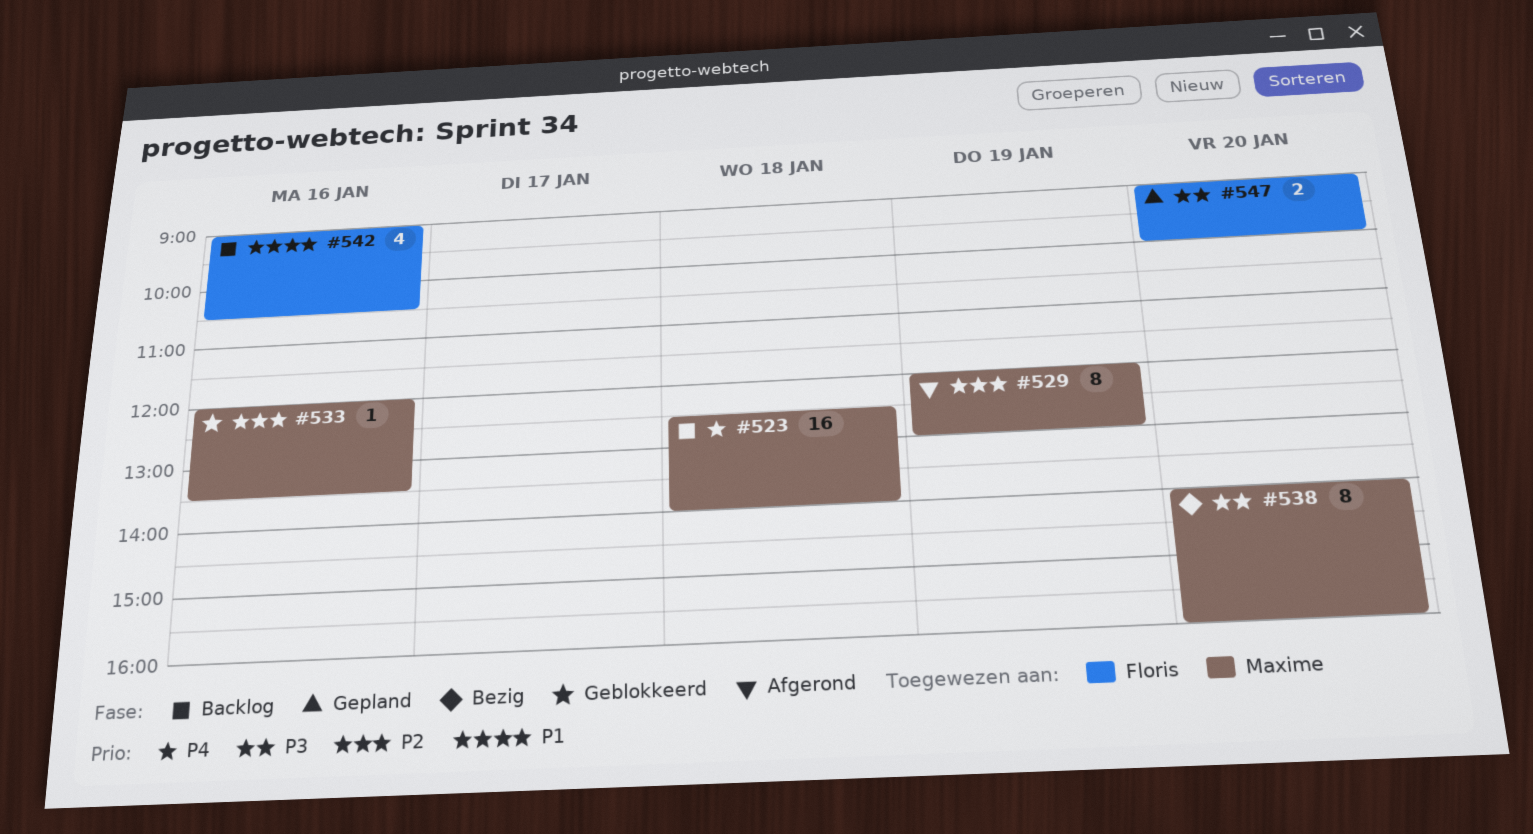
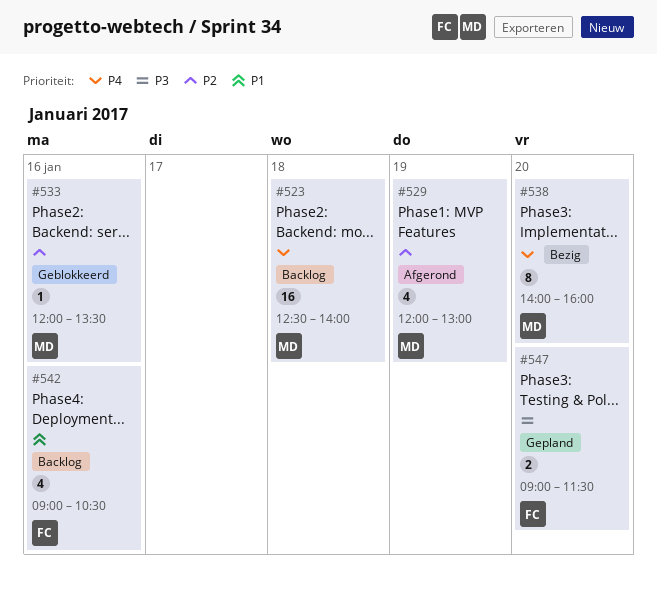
#529, estimate: 8 -> 4
#538, priority: P3 -> P4
#547, ends: 10:00 -> 11:30

